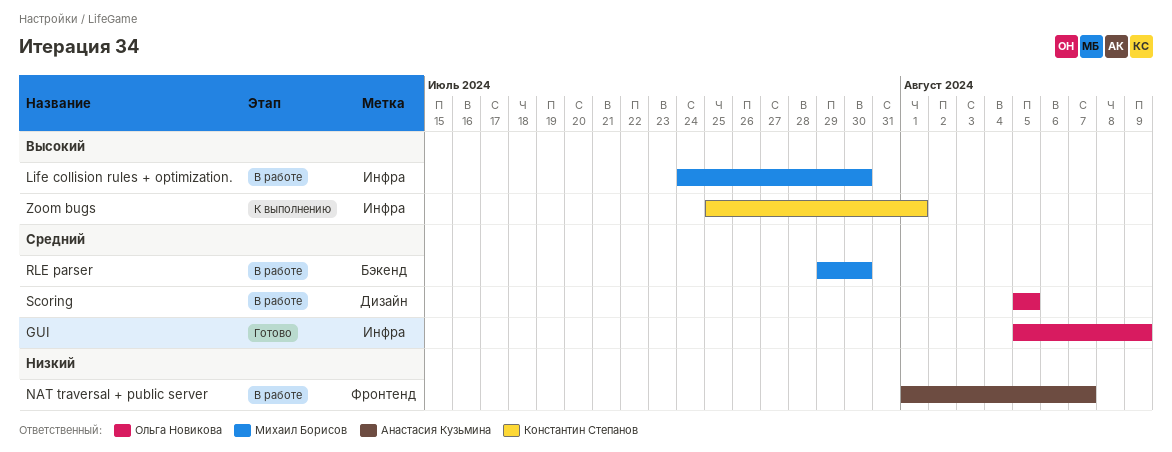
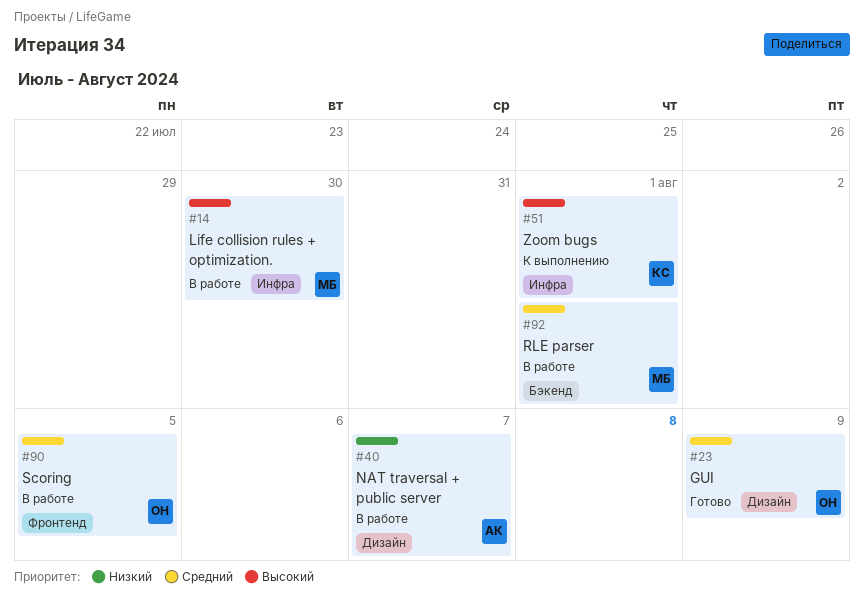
GUI, label: Инфра -> Дизайн
NAT traversal + public server, label: Фронтенд -> Дизайн
RLE parser, due: Jul 30 -> Aug 1
Scoring, label: Дизайн -> Фронтенд

